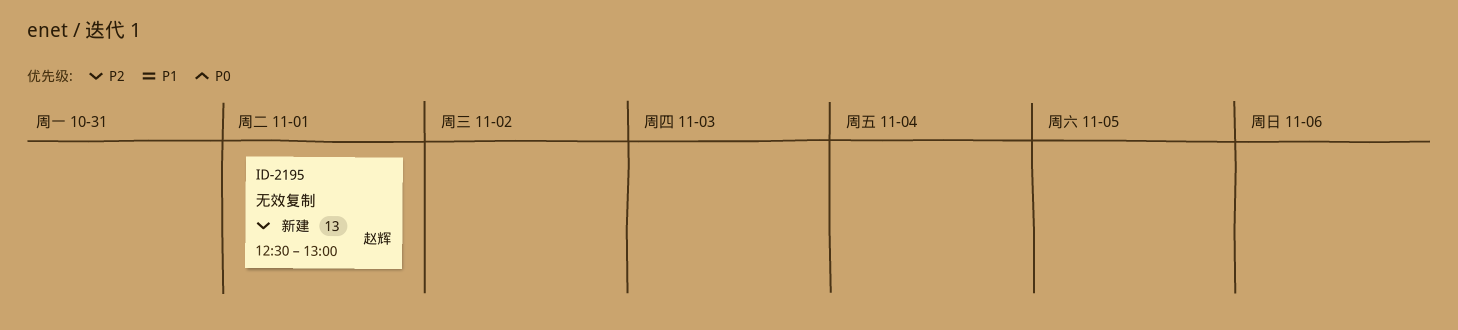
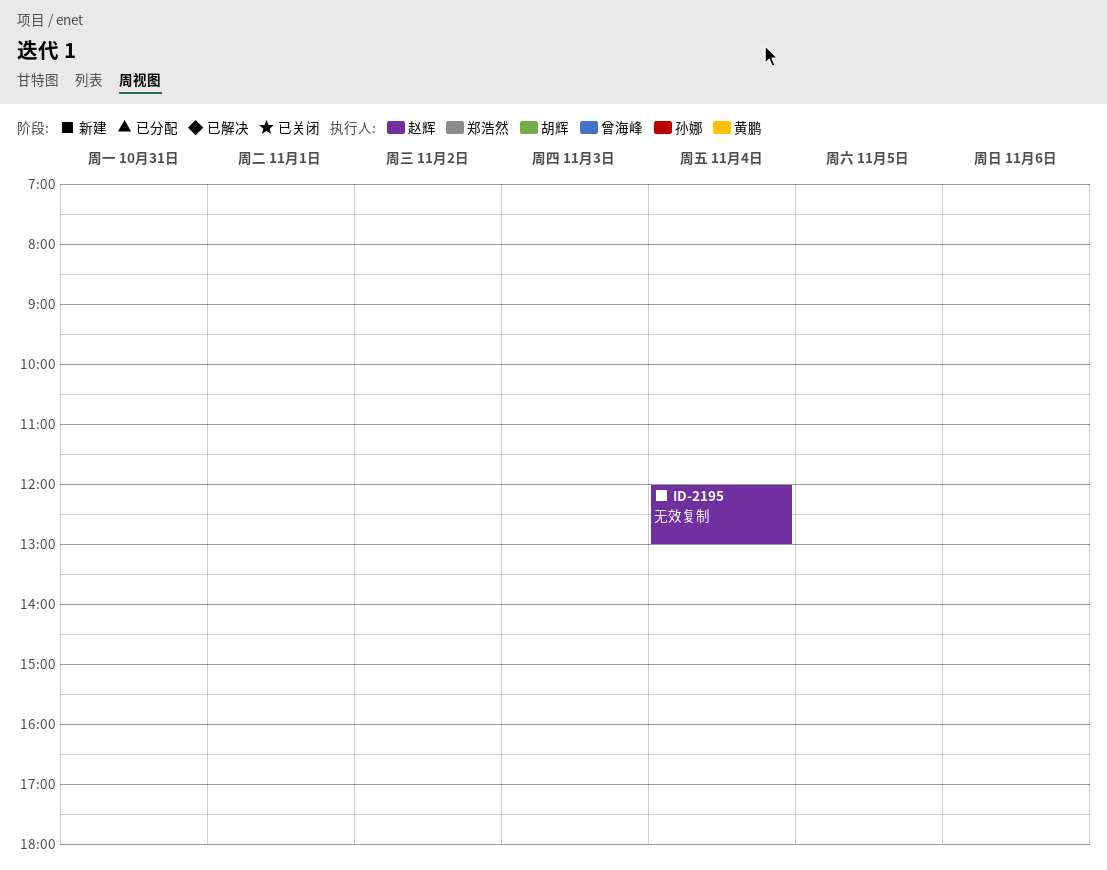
ID-2195, day: Nov 1 -> Nov 4
ID-2195, begins: 12:30 -> 12:00

